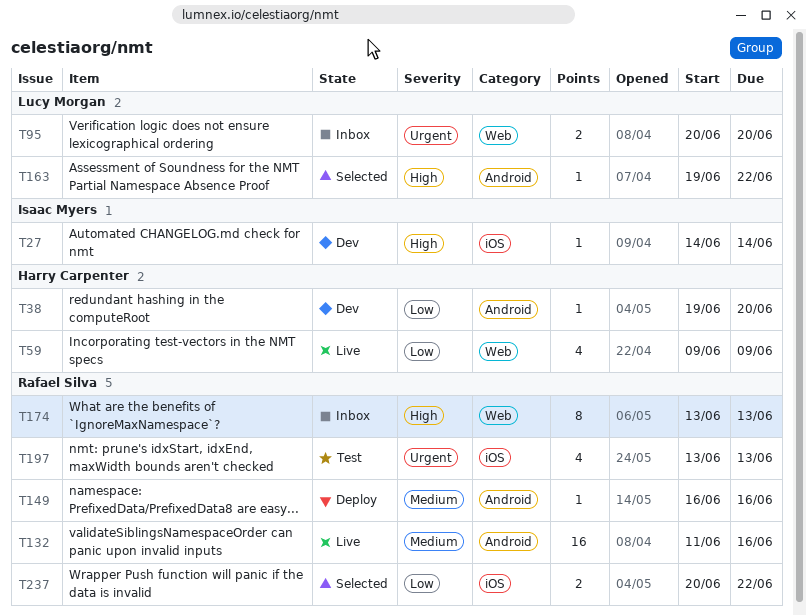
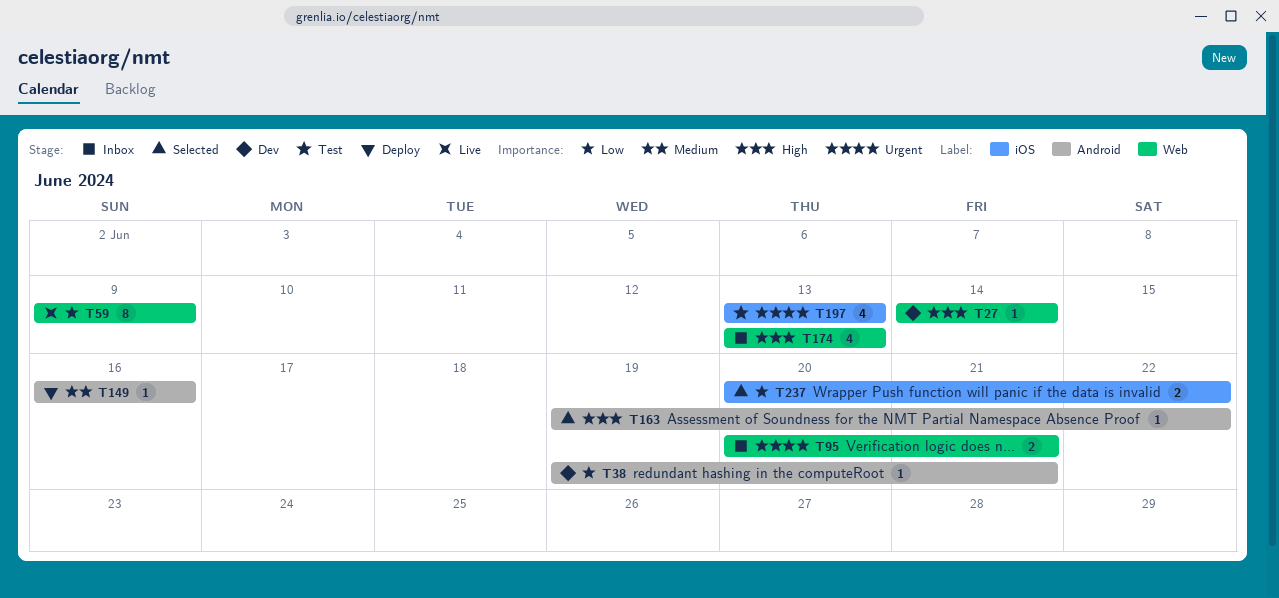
T27, label: iOS -> Web
T38, due: Jun 20 -> Jun 21
T59, estimate: 4 -> 8
T95, due: Jun 20 -> Jun 21
T132: present -> none
T174, estimate: 8 -> 4

